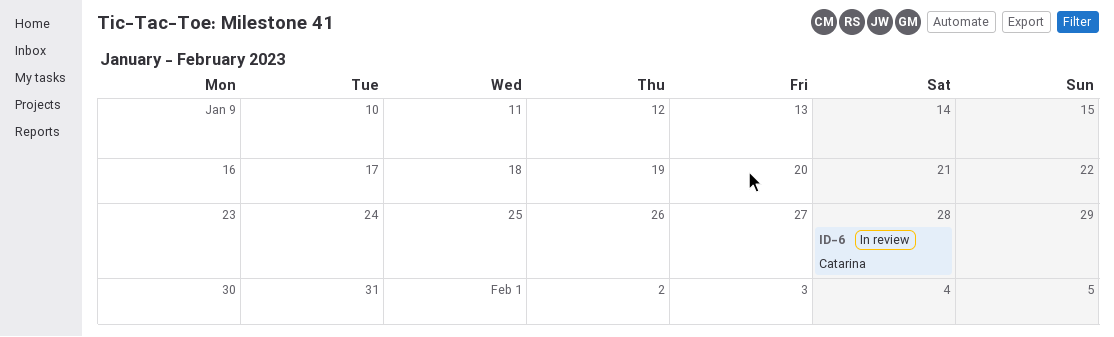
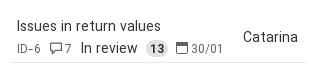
ID-6, due: Jan 28 -> Jan 30

